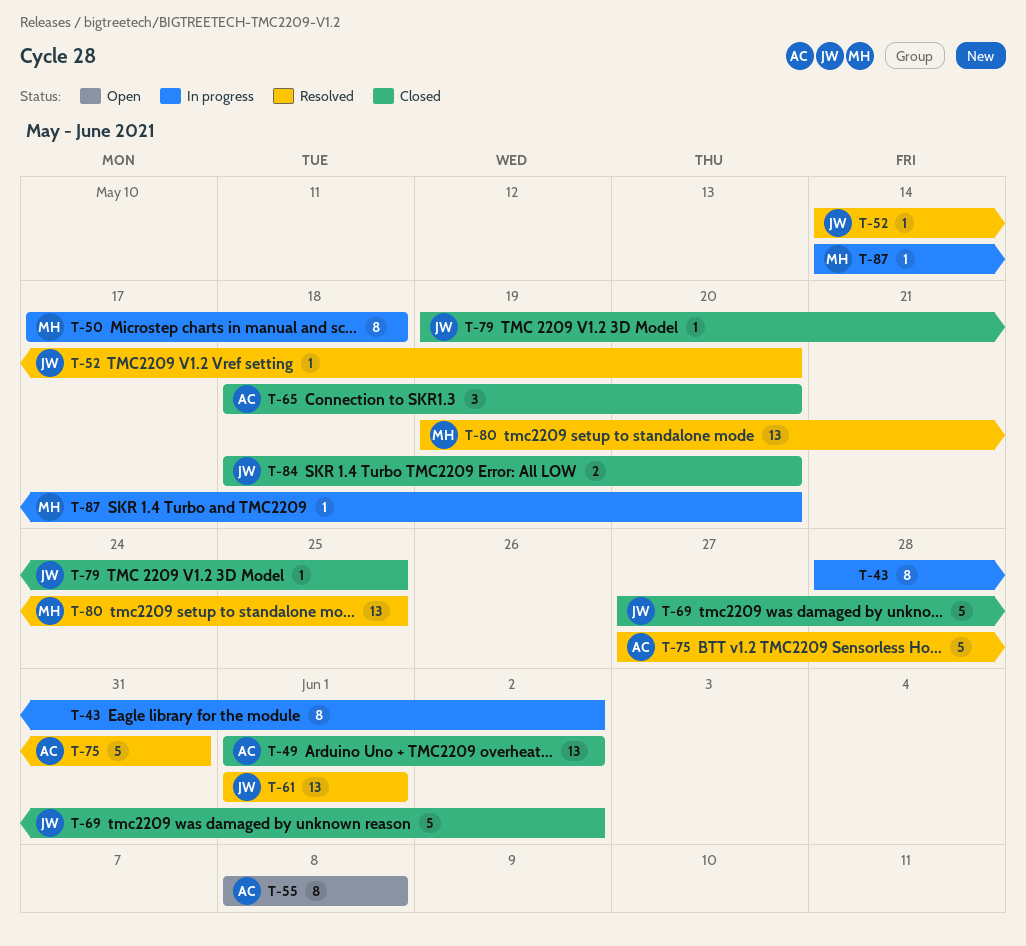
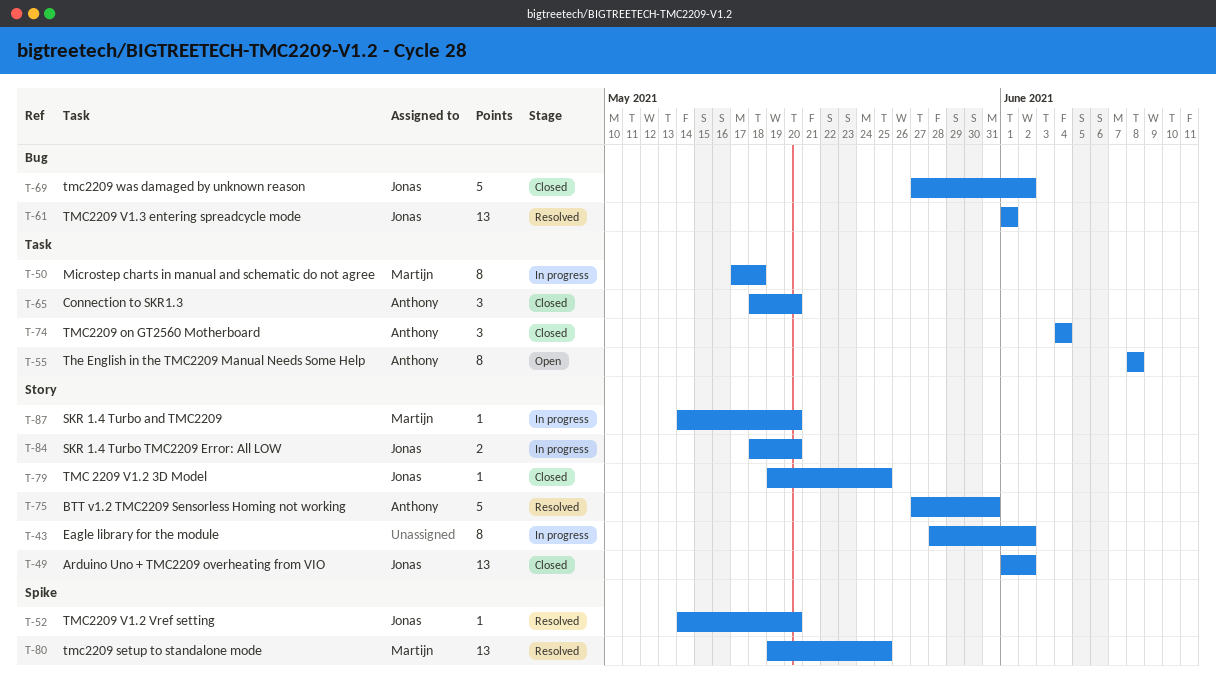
T-49, owner: Anthony -> Jonas
T-74: none -> present
T-84, status: Closed -> In progress

